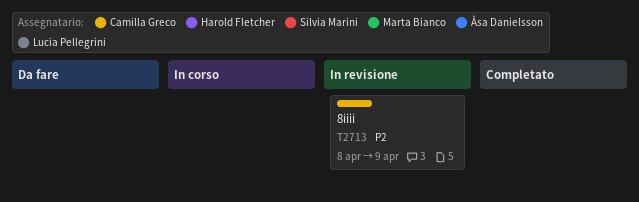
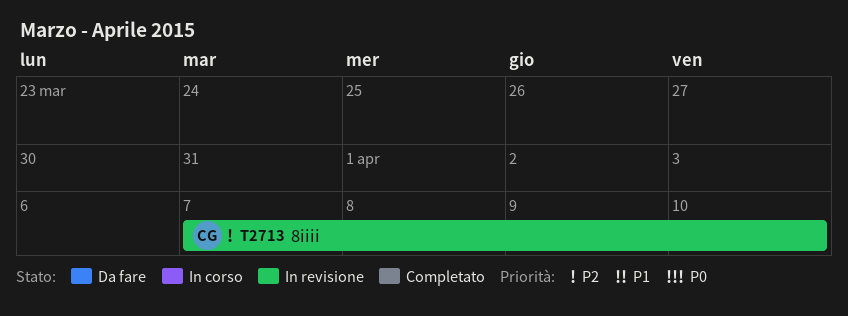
T2713, start: Apr 8 -> Apr 7
T2713, due: Apr 9 -> Apr 10

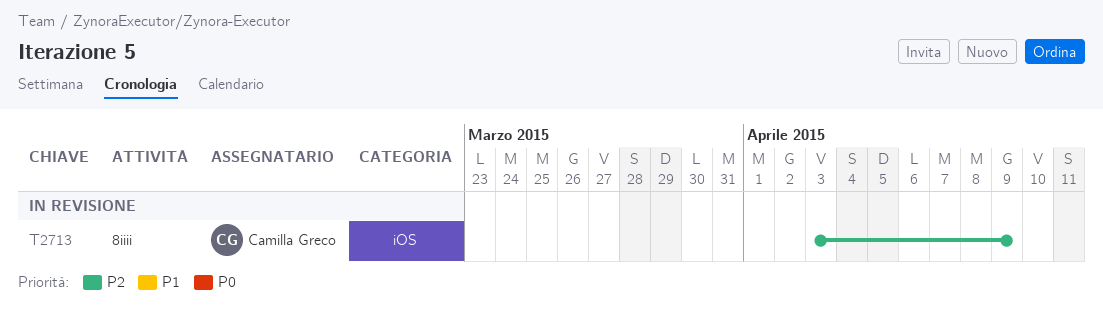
T2713, start: Apr 7 -> Apr 3
T2713, due: Apr 10 -> Apr 9

